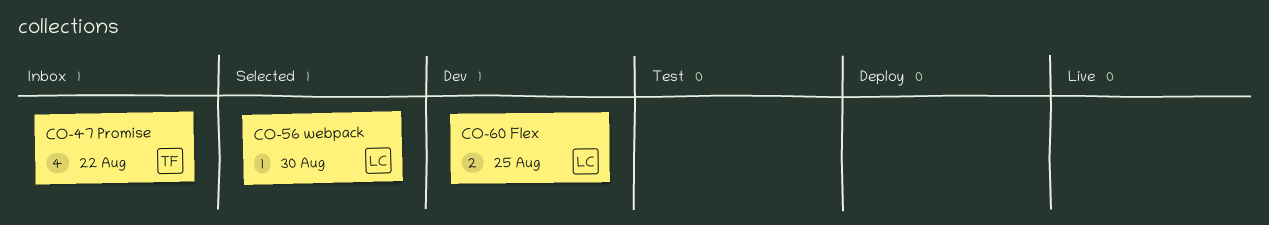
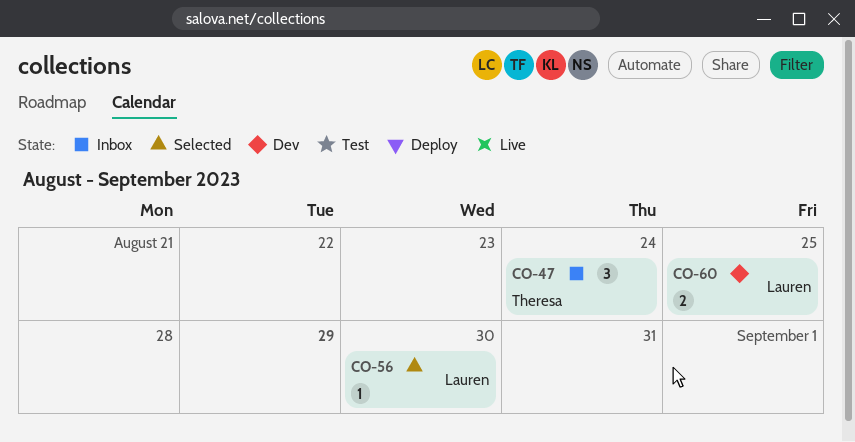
CO-47, estimate: 4 -> 3
CO-47, due: Aug 22 -> Aug 24

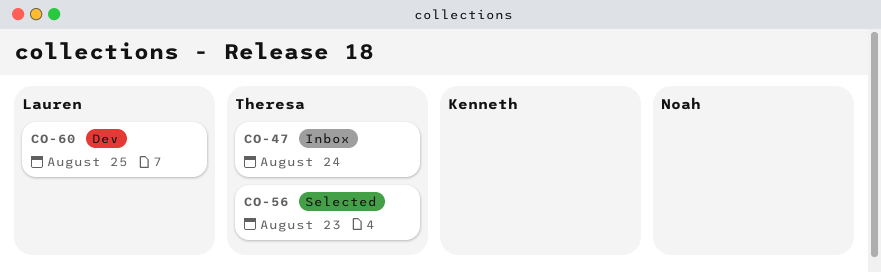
CO-56, owner: Lauren -> Theresa
CO-56, due: Aug 30 -> Aug 23

